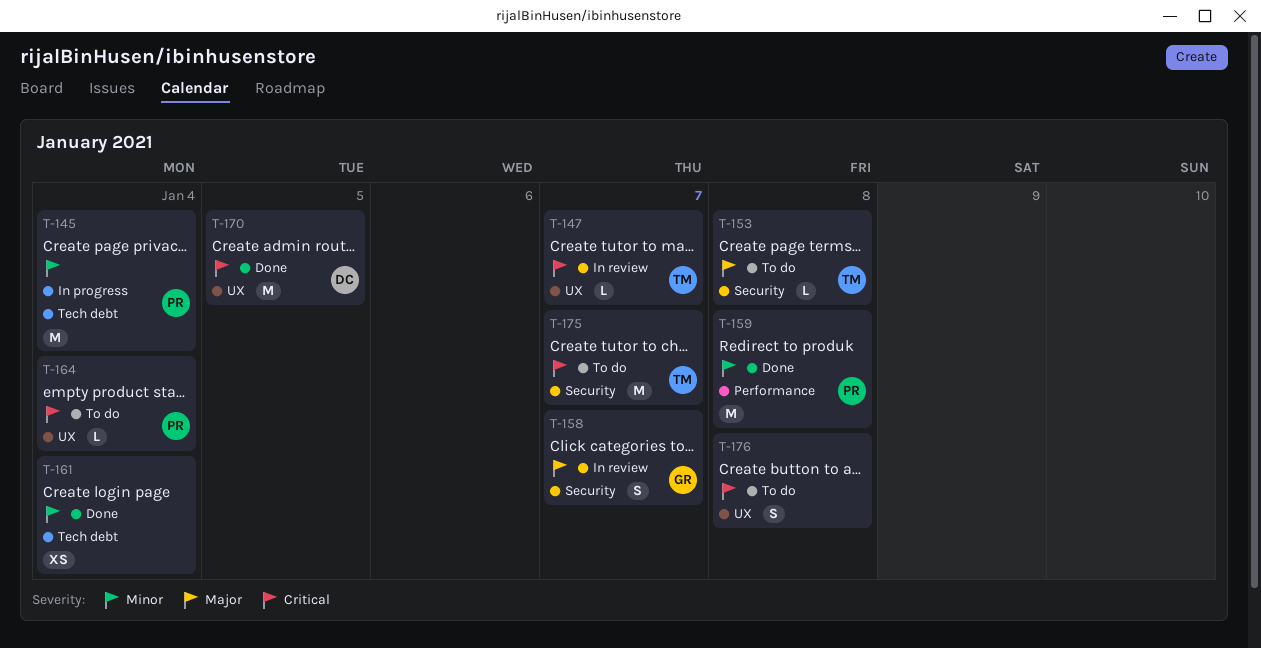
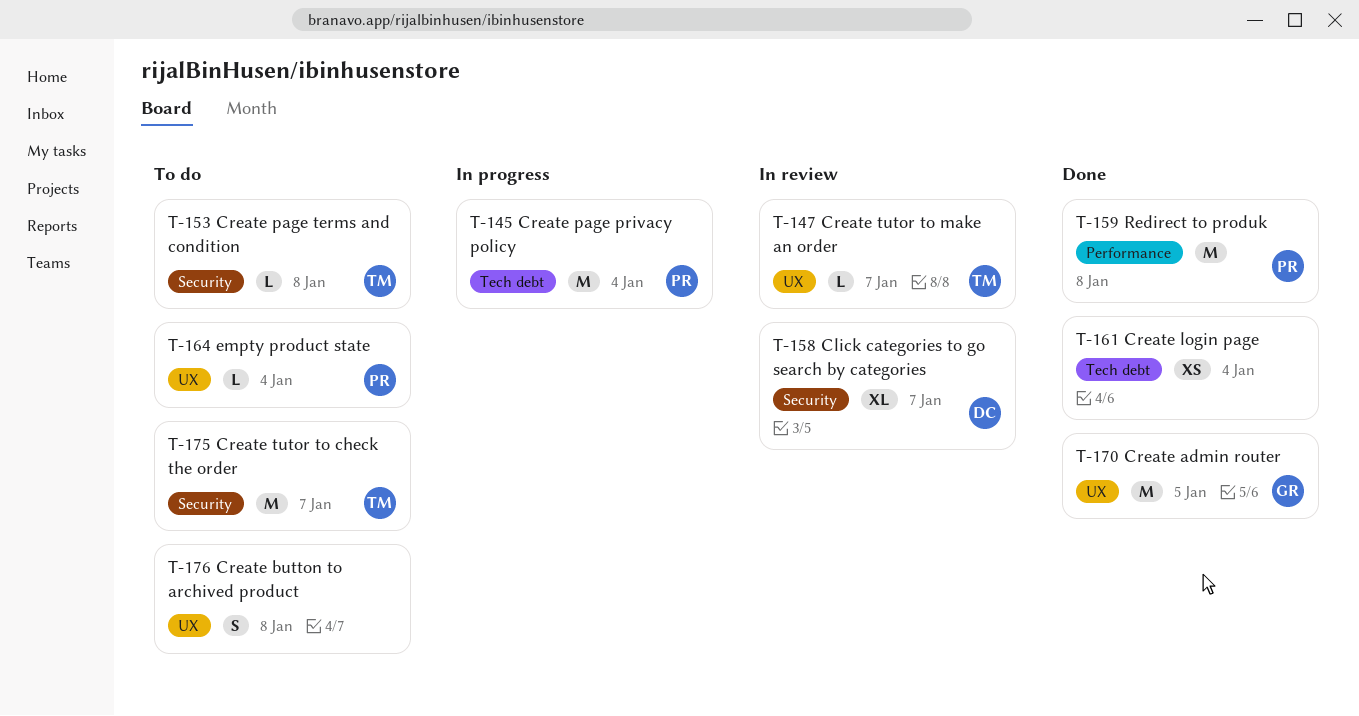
T-158, owner: GR -> DC
T-158, estimate: S -> XL
T-170, owner: DC -> GR

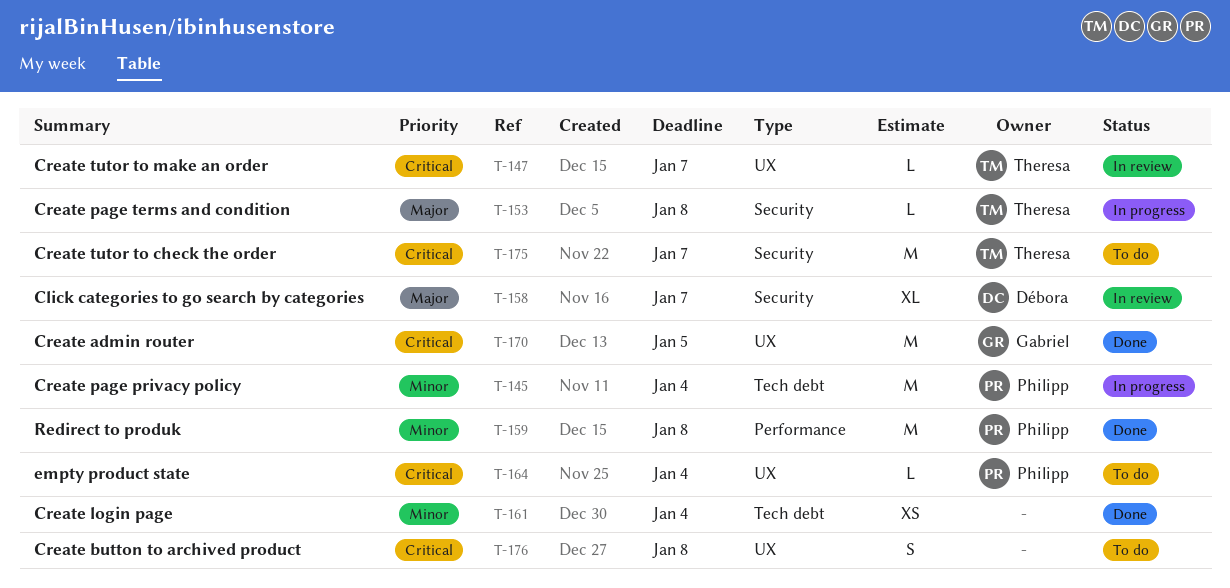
T-153, status: To do -> In progress

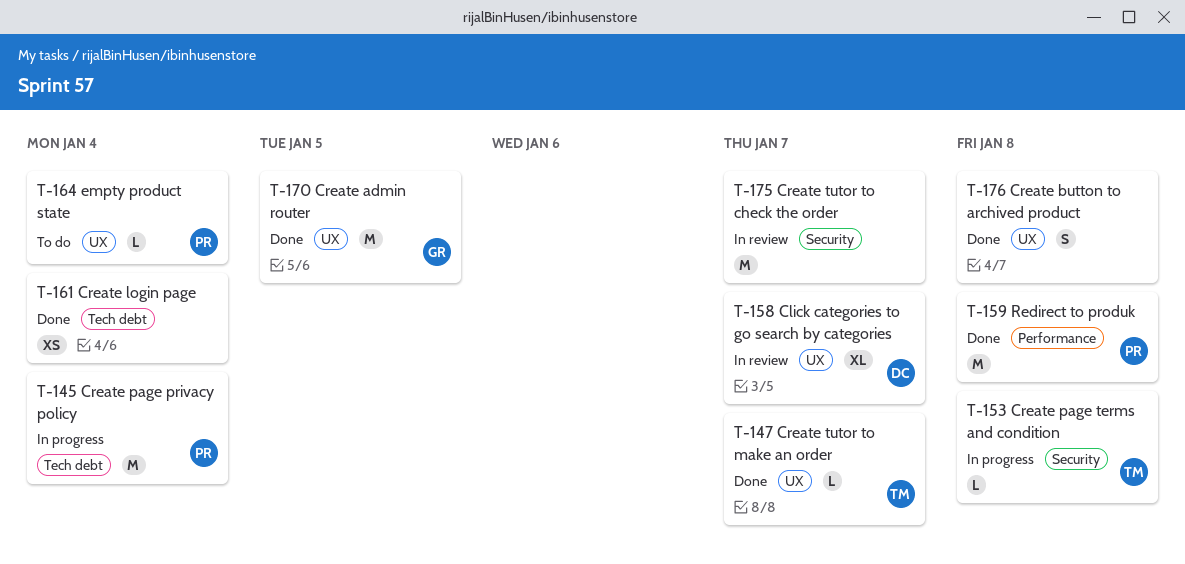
T-147, status: In review -> Done
T-158, label: Security -> UX
T-175, status: To do -> In review
T-175, owner: Theresa -> none
T-176, status: To do -> Done

